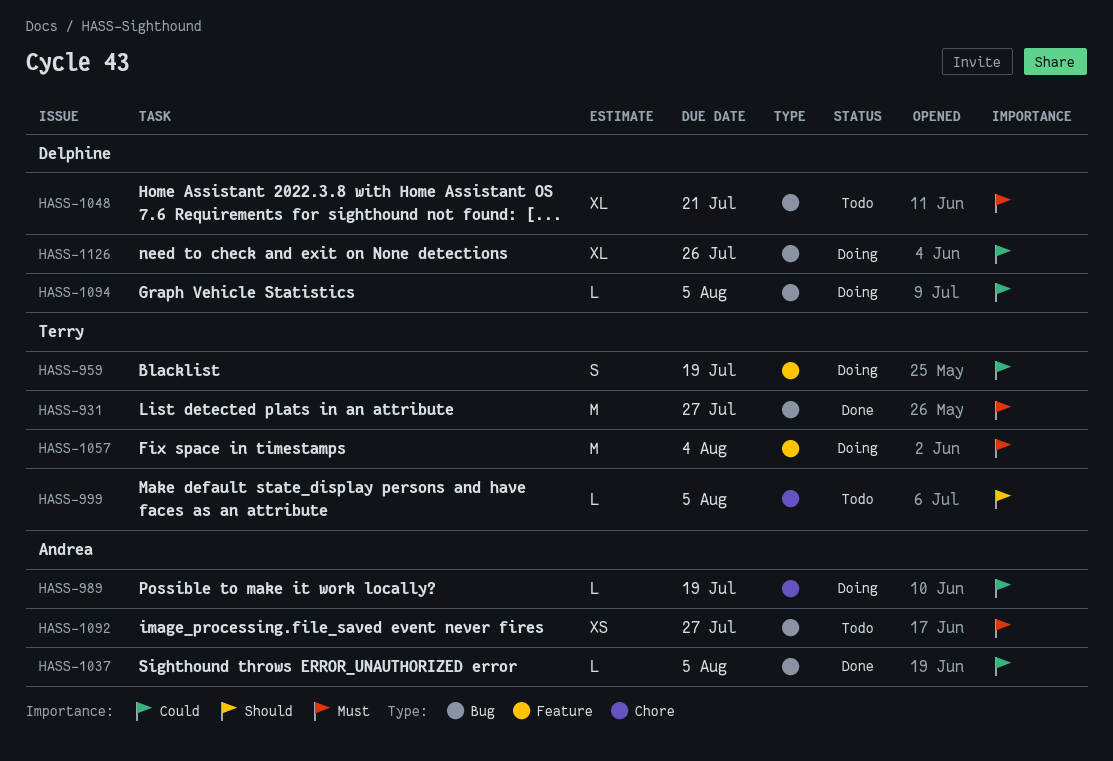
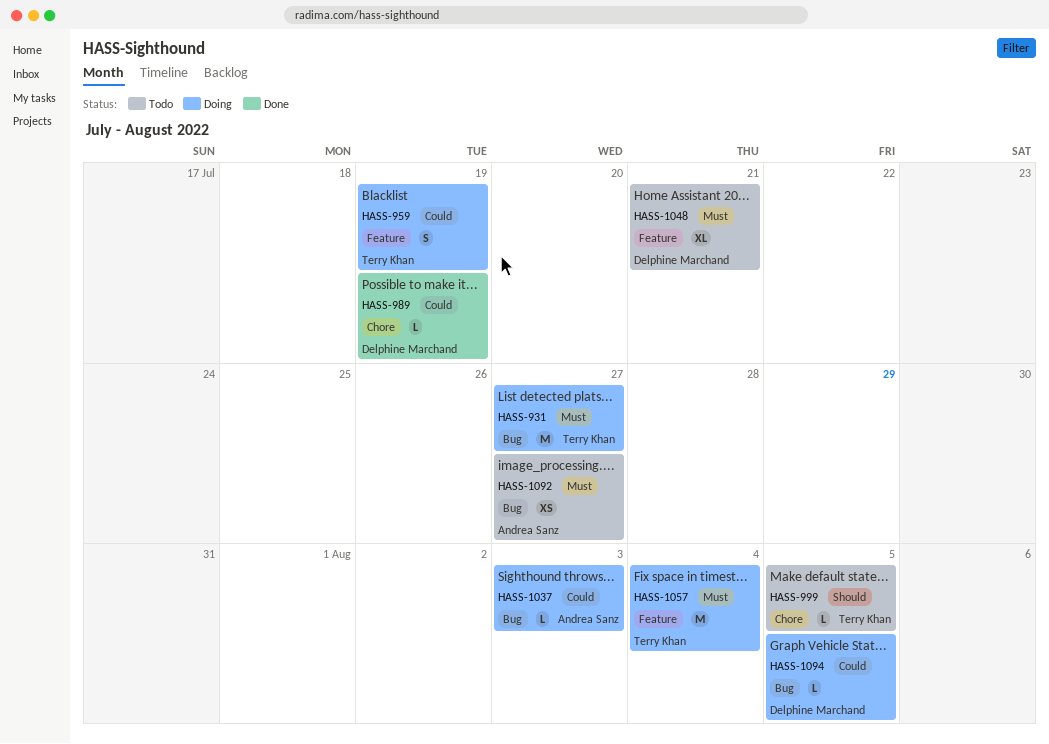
HASS-931, status: Done -> Doing
HASS-989, status: Doing -> Done
HASS-989, owner: Andrea Sanz -> Delphine Marchand
HASS-1037, status: Done -> Doing
HASS-1037, due: Aug 5 -> Aug 3
HASS-1048, label: Bug -> Feature
HASS-1126: present -> none

